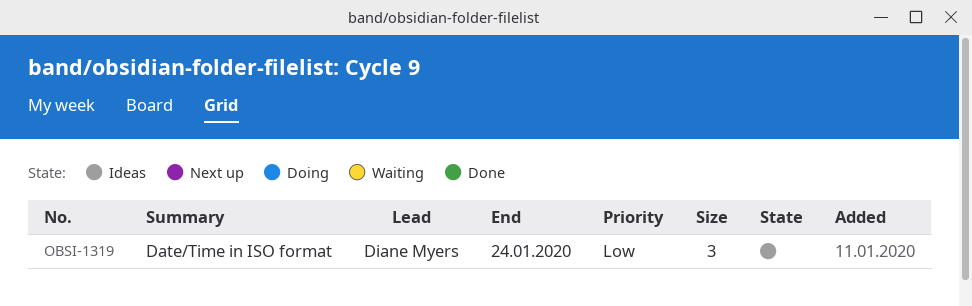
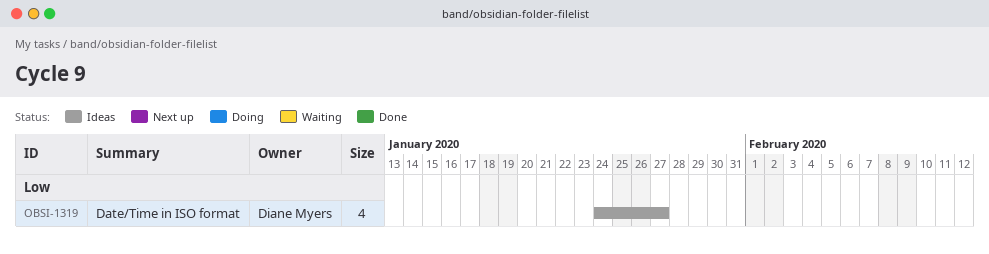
OBSI-1319, estimate: 3 -> 4
OBSI-1319, due: Jan 24 -> Jan 27

